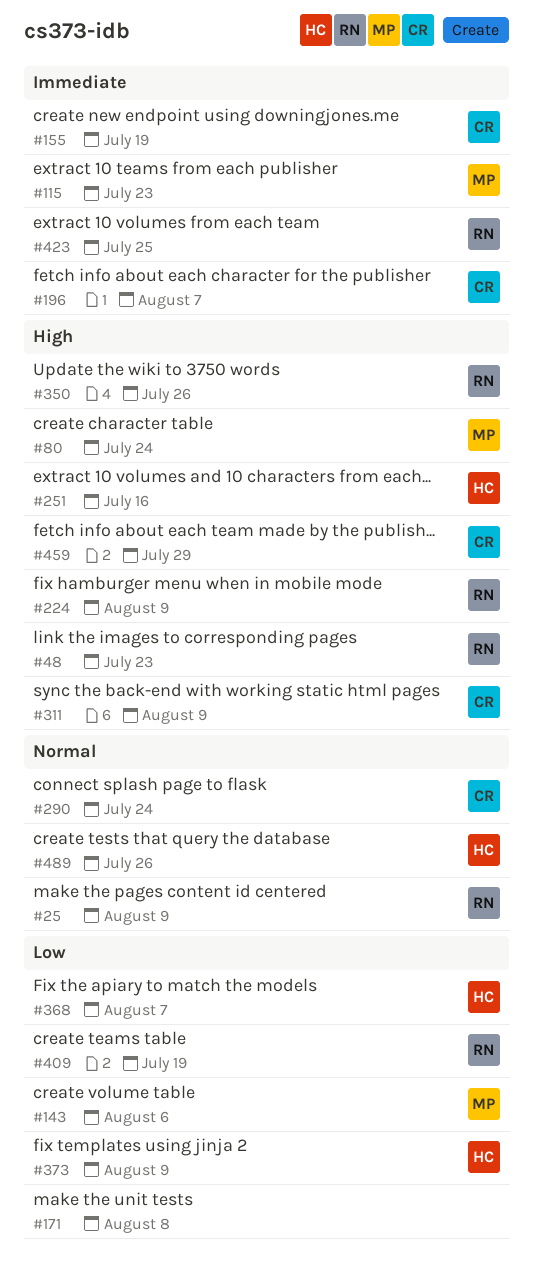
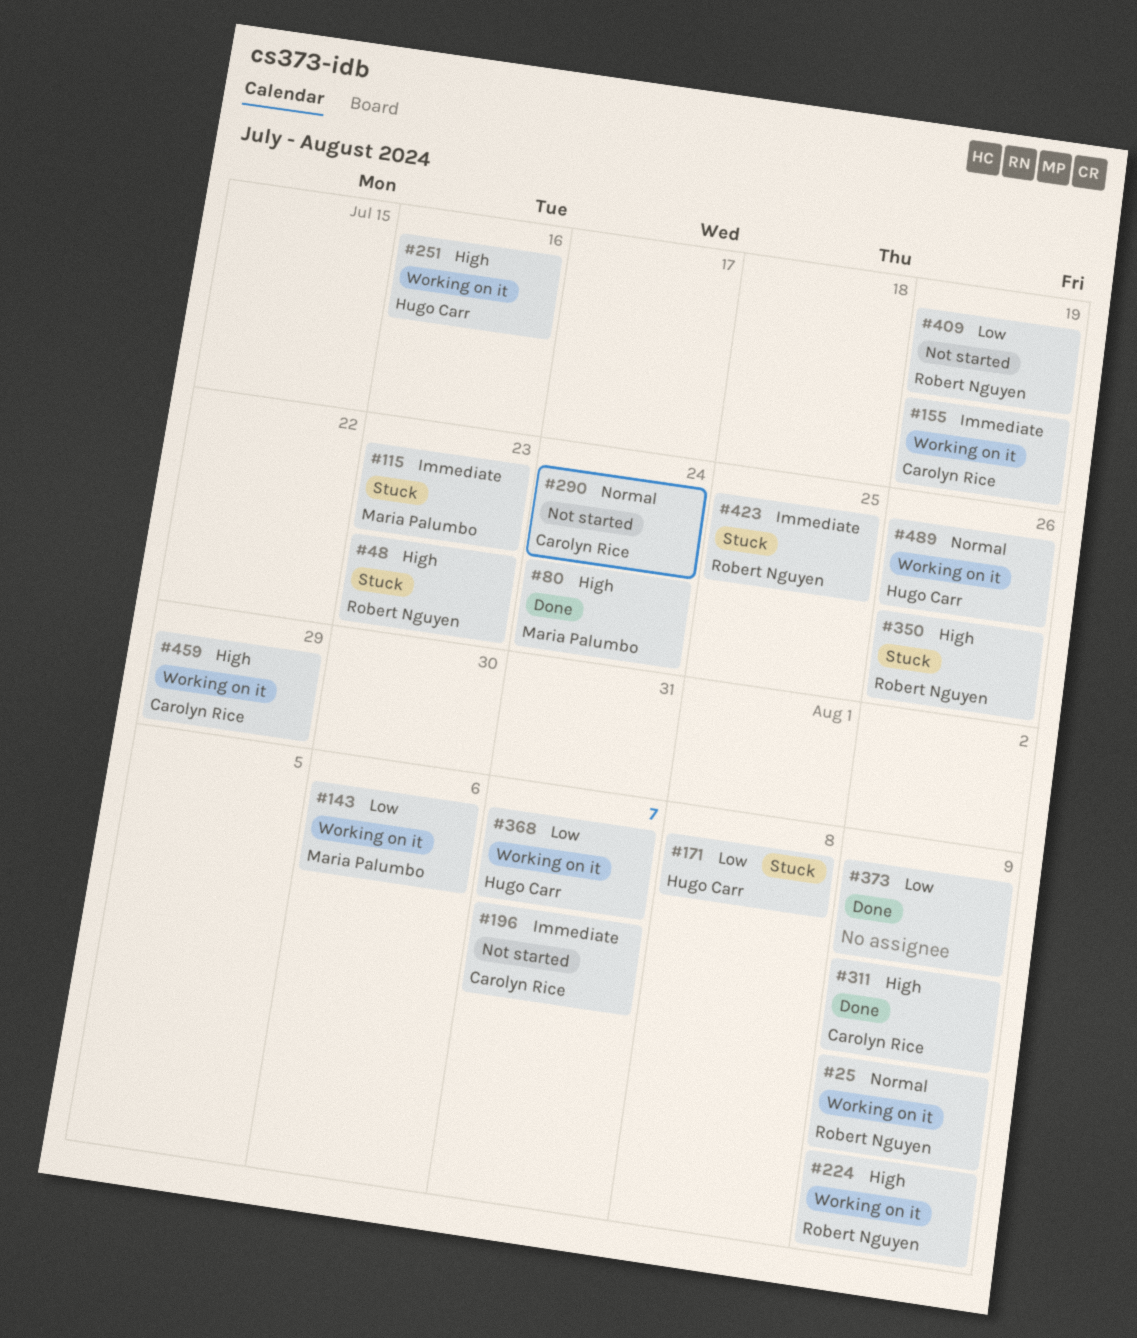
#171, owner: none -> Hugo Carr
#373, owner: Hugo Carr -> none

